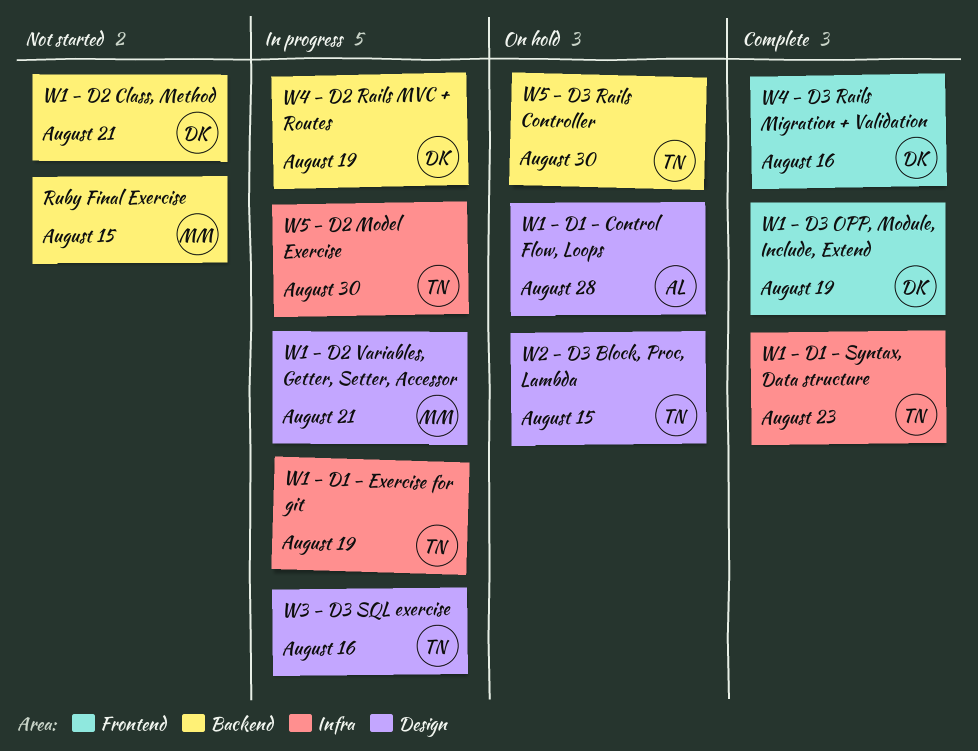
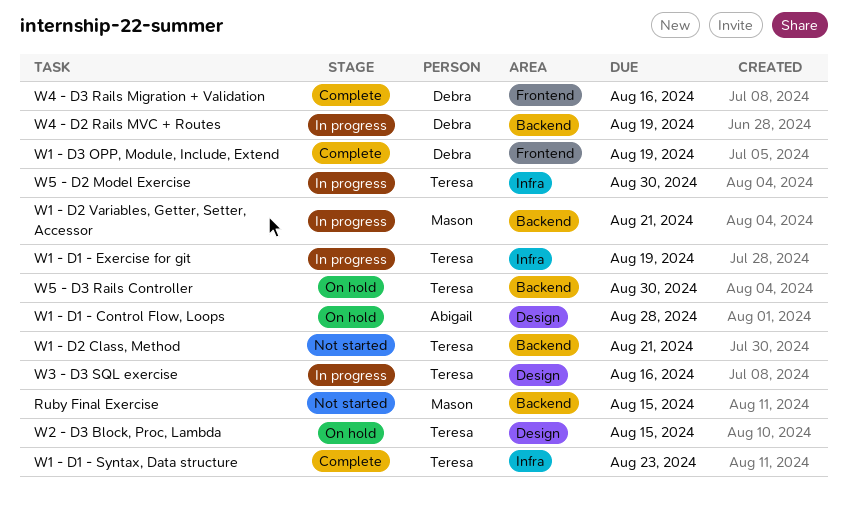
W1 - D2 Class, Method, owner: Debra -> Teresa
W1 - D2 Variables, Getter, Setter, Accessor, label: Design -> Backend

